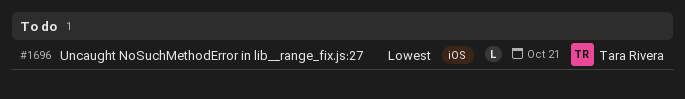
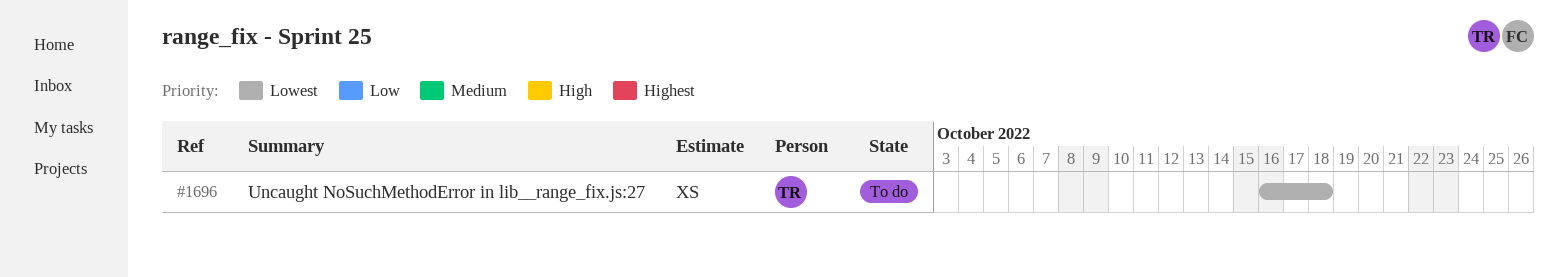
#1696, estimate: L -> XS
#1696, due: Oct 21 -> Oct 18

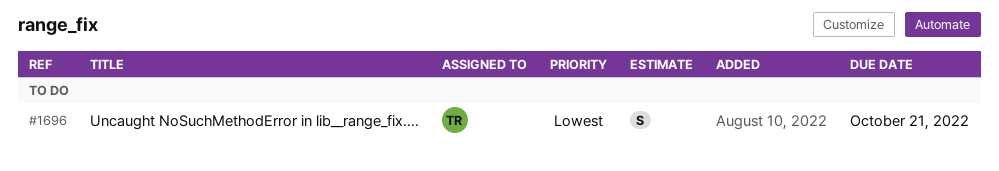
#1696, estimate: XS -> S
#1696, due: Oct 18 -> Oct 21

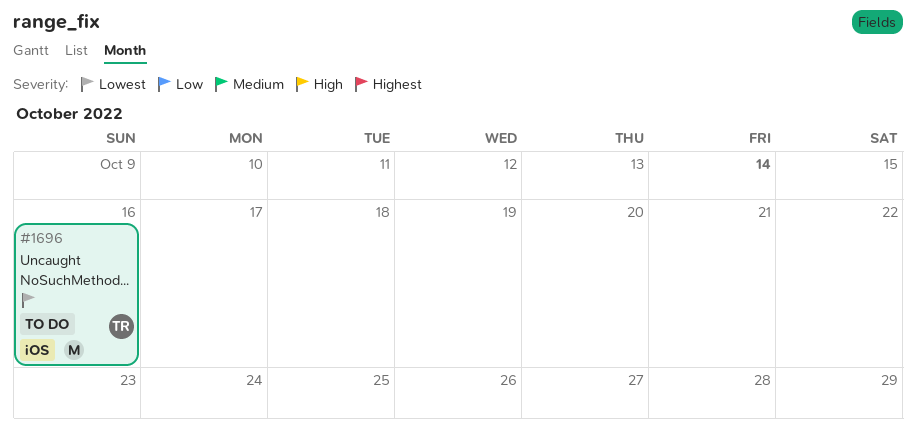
#1696, estimate: S -> M
#1696, due: Oct 21 -> Oct 16

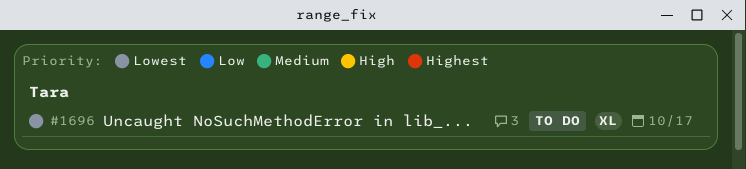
#1696, estimate: M -> XL
#1696, due: Oct 16 -> Oct 17

